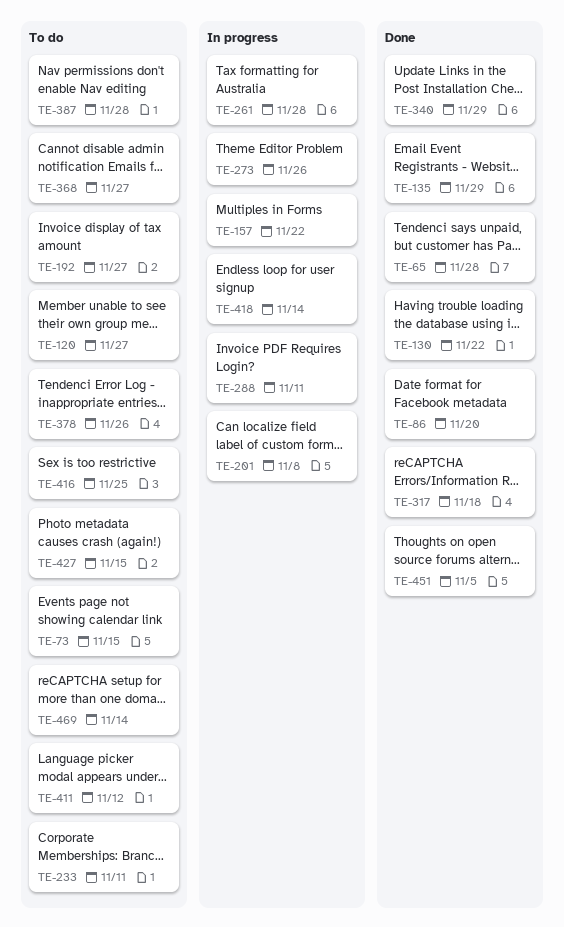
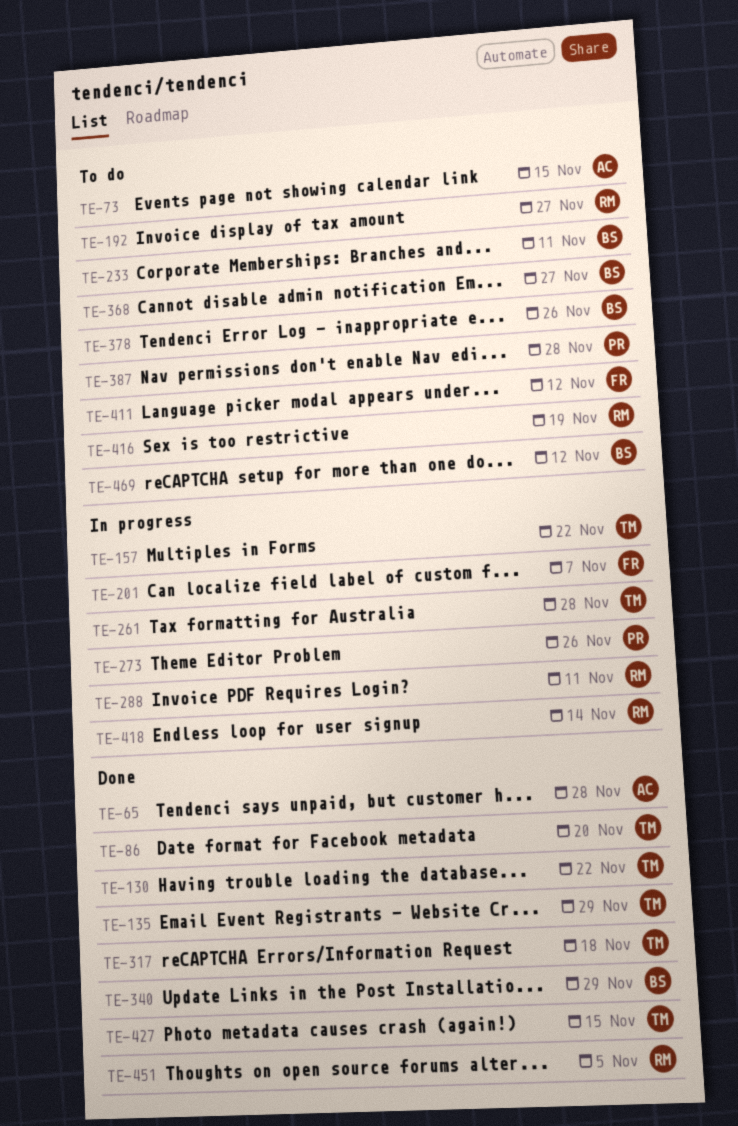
TE-120: present -> none
TE-201, due: Nov 8 -> Nov 7
TE-416, due: Nov 25 -> Nov 19
TE-427, status: To do -> Done
TE-469, due: Nov 14 -> Nov 12

